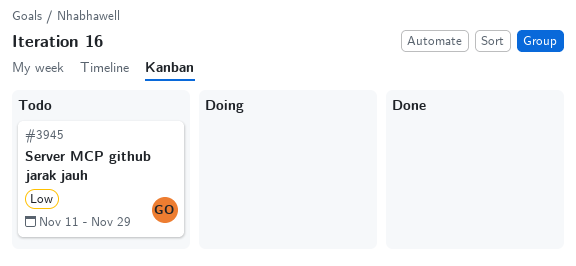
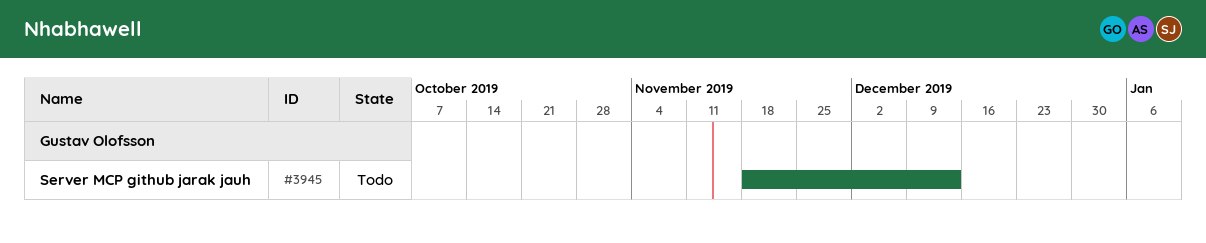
#3945, start: Nov 11 -> Nov 18
#3945, due: Nov 29 -> Dec 13

